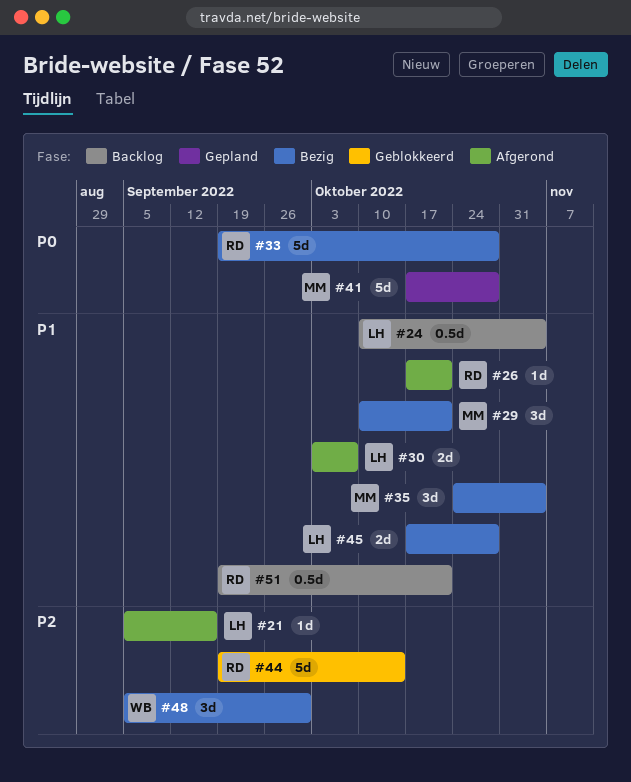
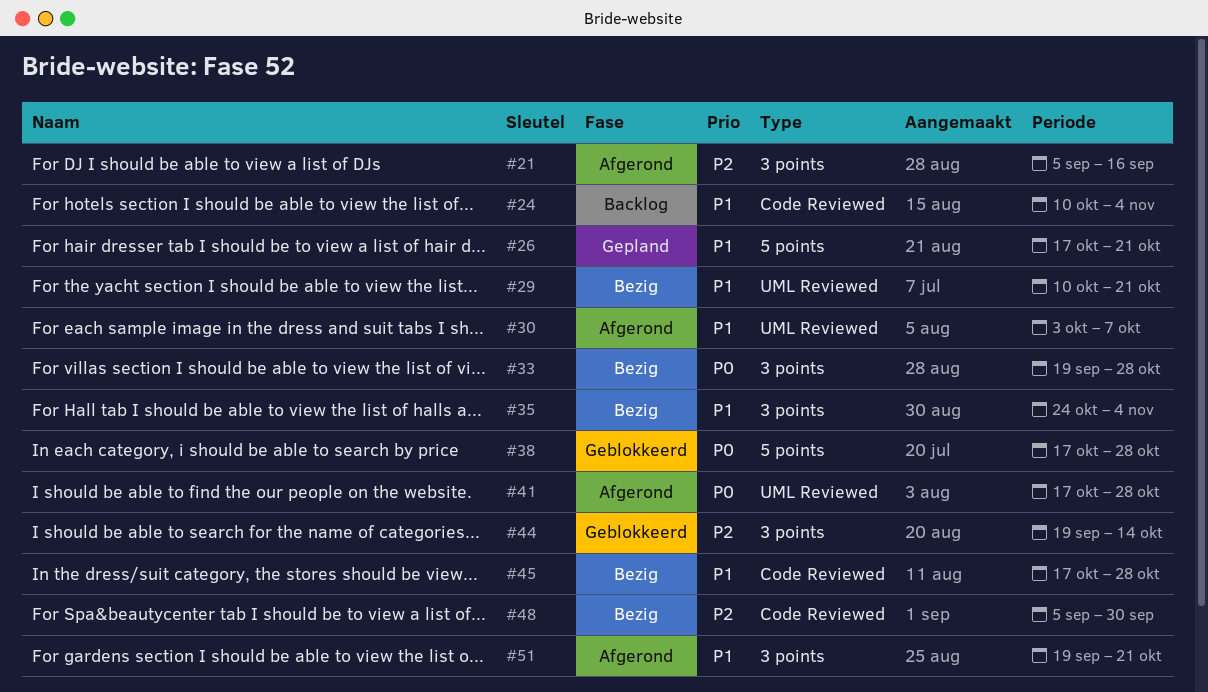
#26, status: Afgerond -> Gepland
#38: none -> present
#41, status: Gepland -> Afgerond
#51, status: Backlog -> Afgerond

